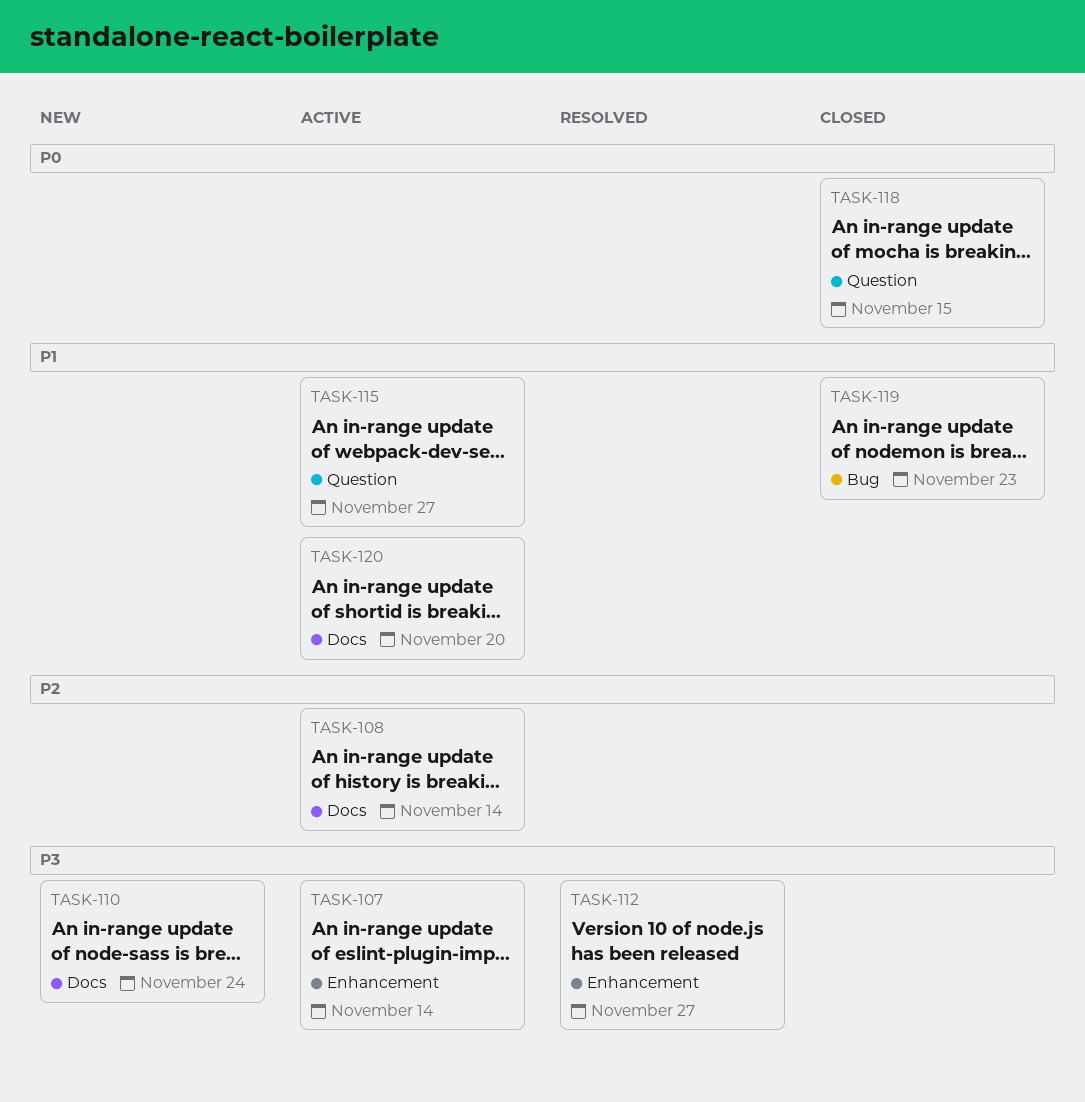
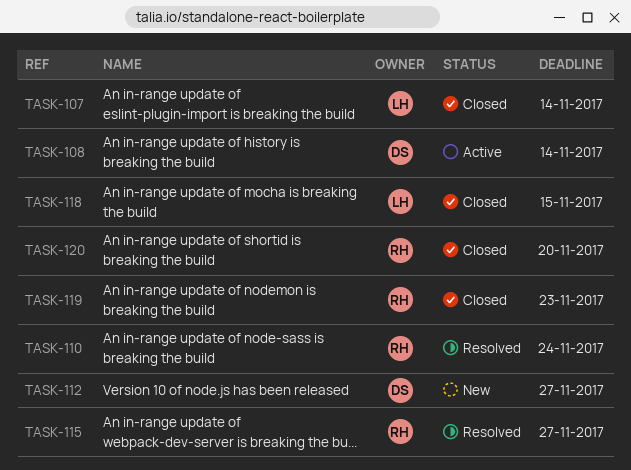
TASK-107, status: Active -> Closed
TASK-110, status: New -> Resolved
TASK-112, status: Resolved -> New
TASK-115, status: Active -> Resolved
TASK-120, status: Active -> Closed

